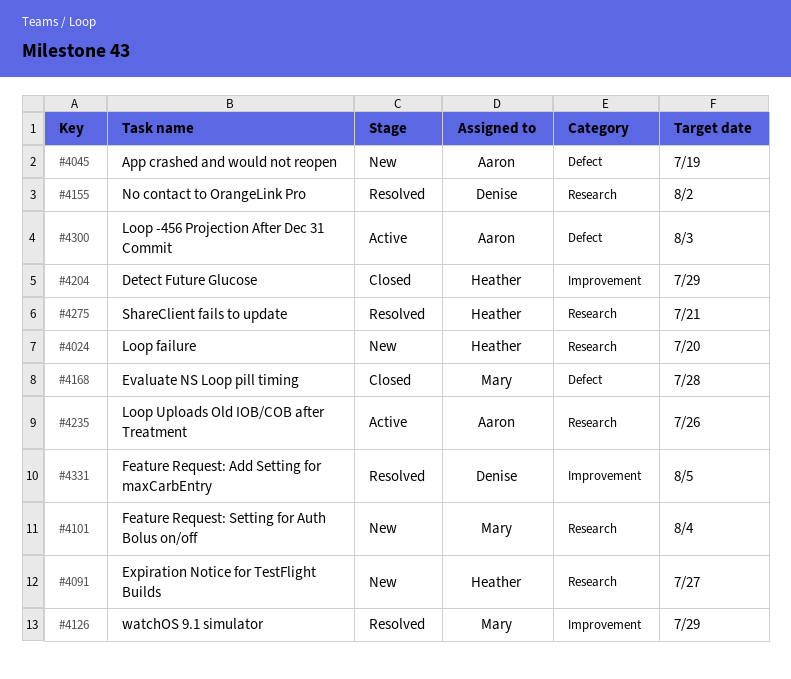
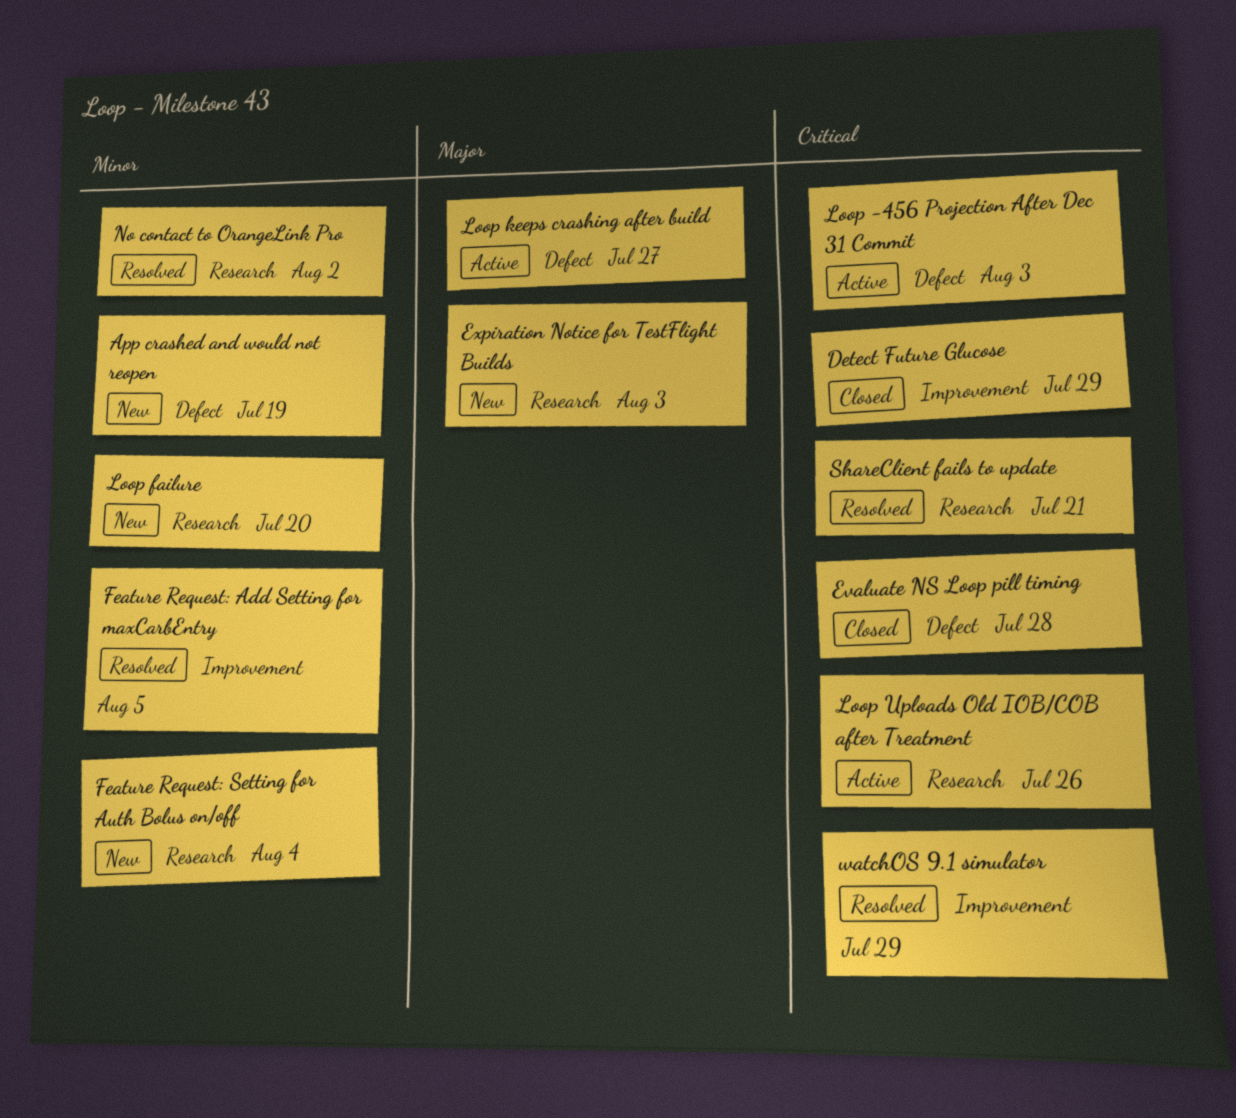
Expiration Notice for TestFlight Builds, due: Jul 27 -> Aug 3
Loop keeps crashing after build: none -> present

